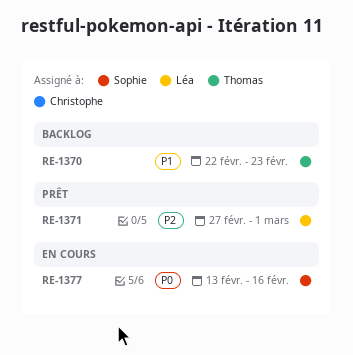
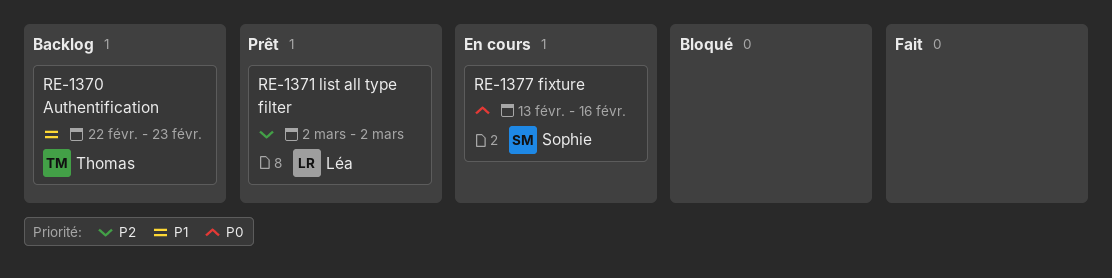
RE-1371, start: Feb 27 -> Mar 2
RE-1371, due: Mar 1 -> Mar 2

